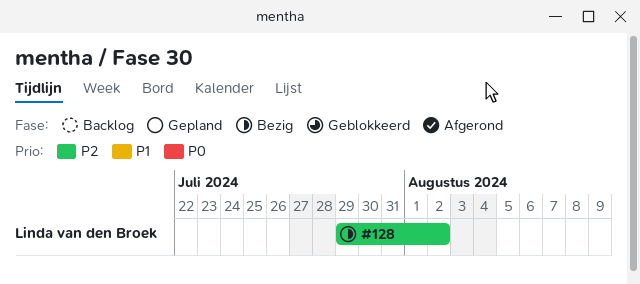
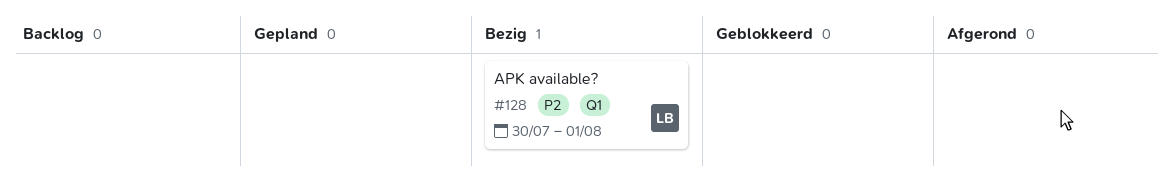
#128, start: Jul 29 -> Jul 30
#128, due: Aug 2 -> Aug 1

